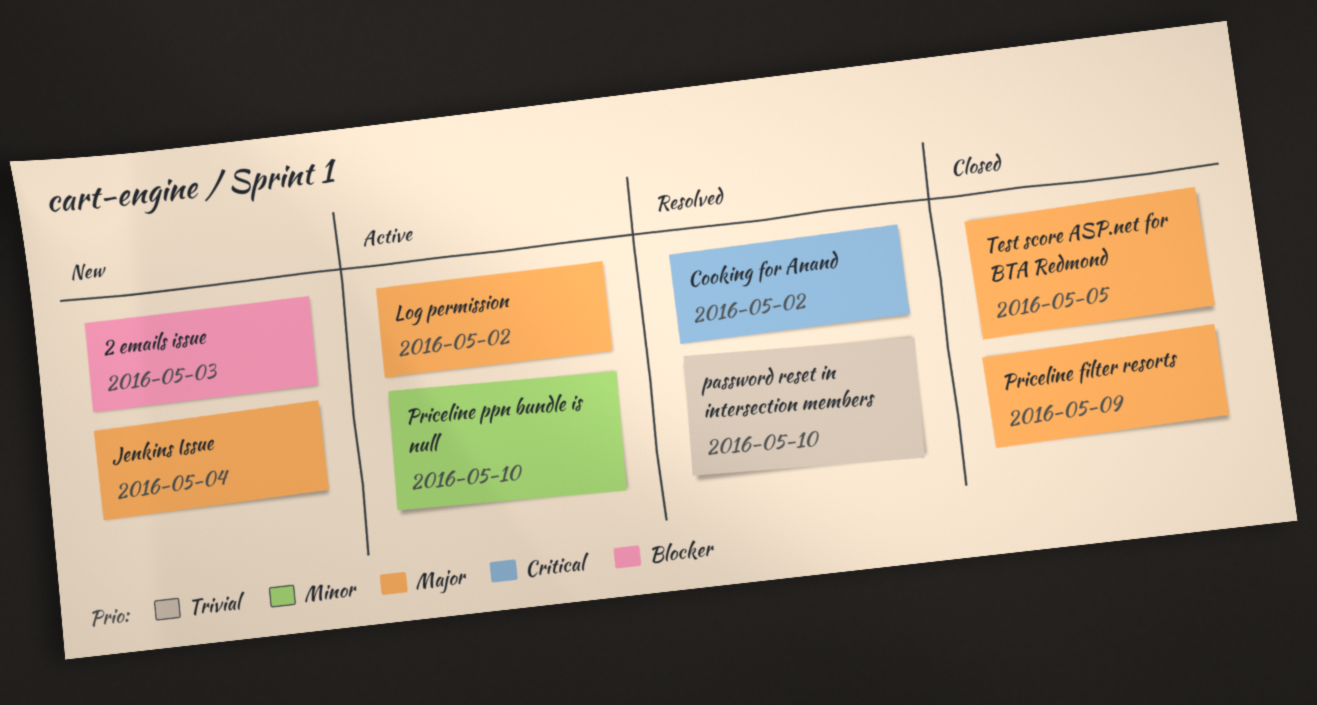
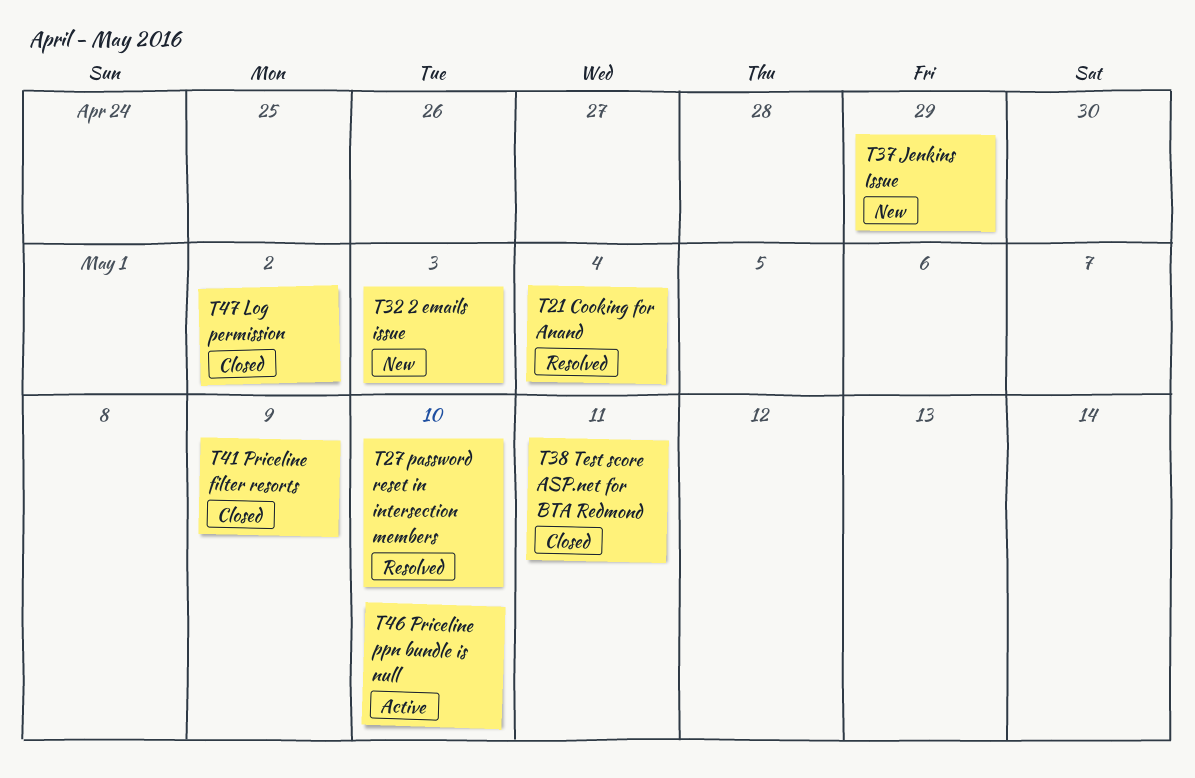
Cooking for Anand, due: May 2 -> May 4
Jenkins Issue, due: May 4 -> Apr 29
Log permission, status: Active -> Closed
Test score ASP.net for BTA Redmond, due: May 5 -> May 11

